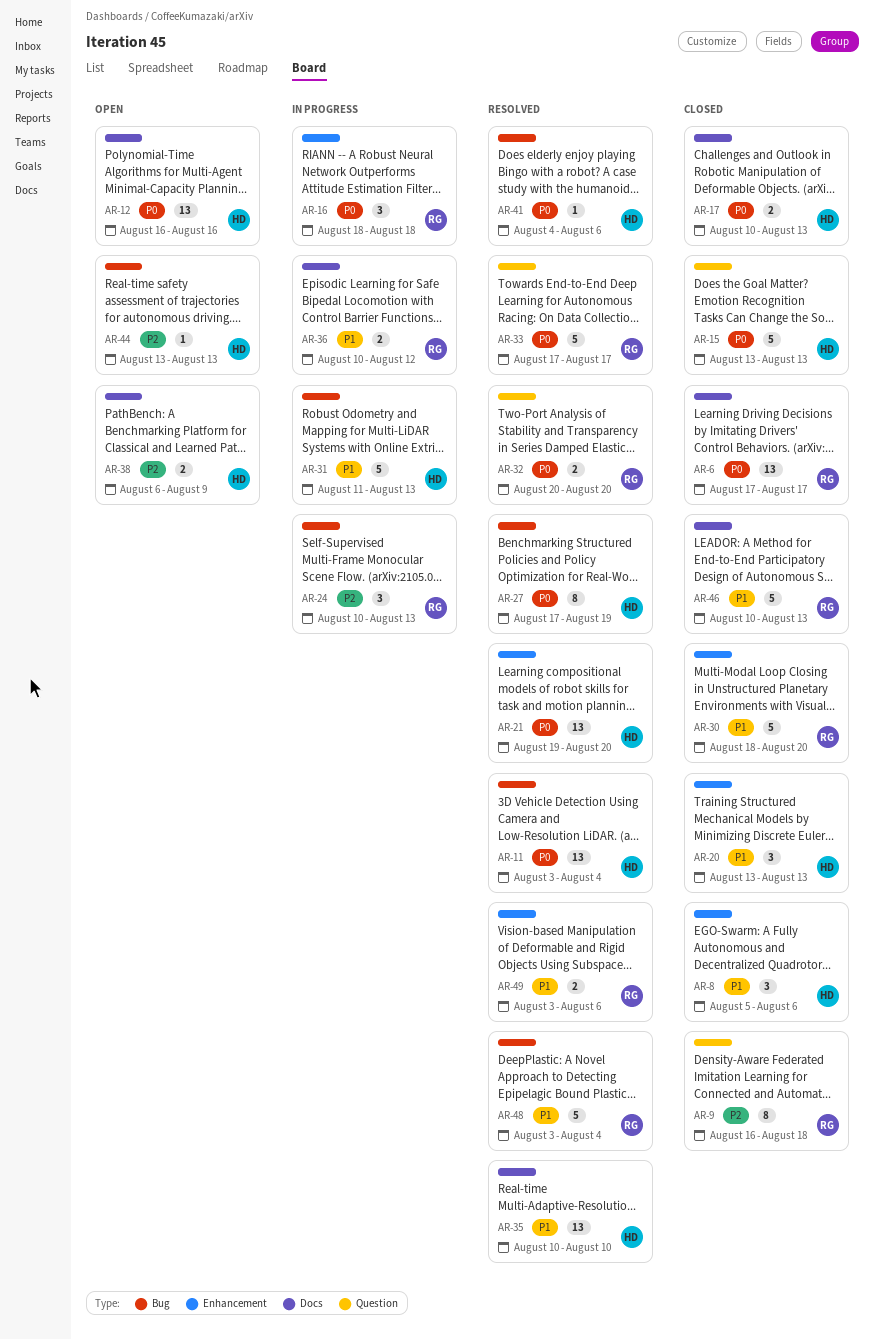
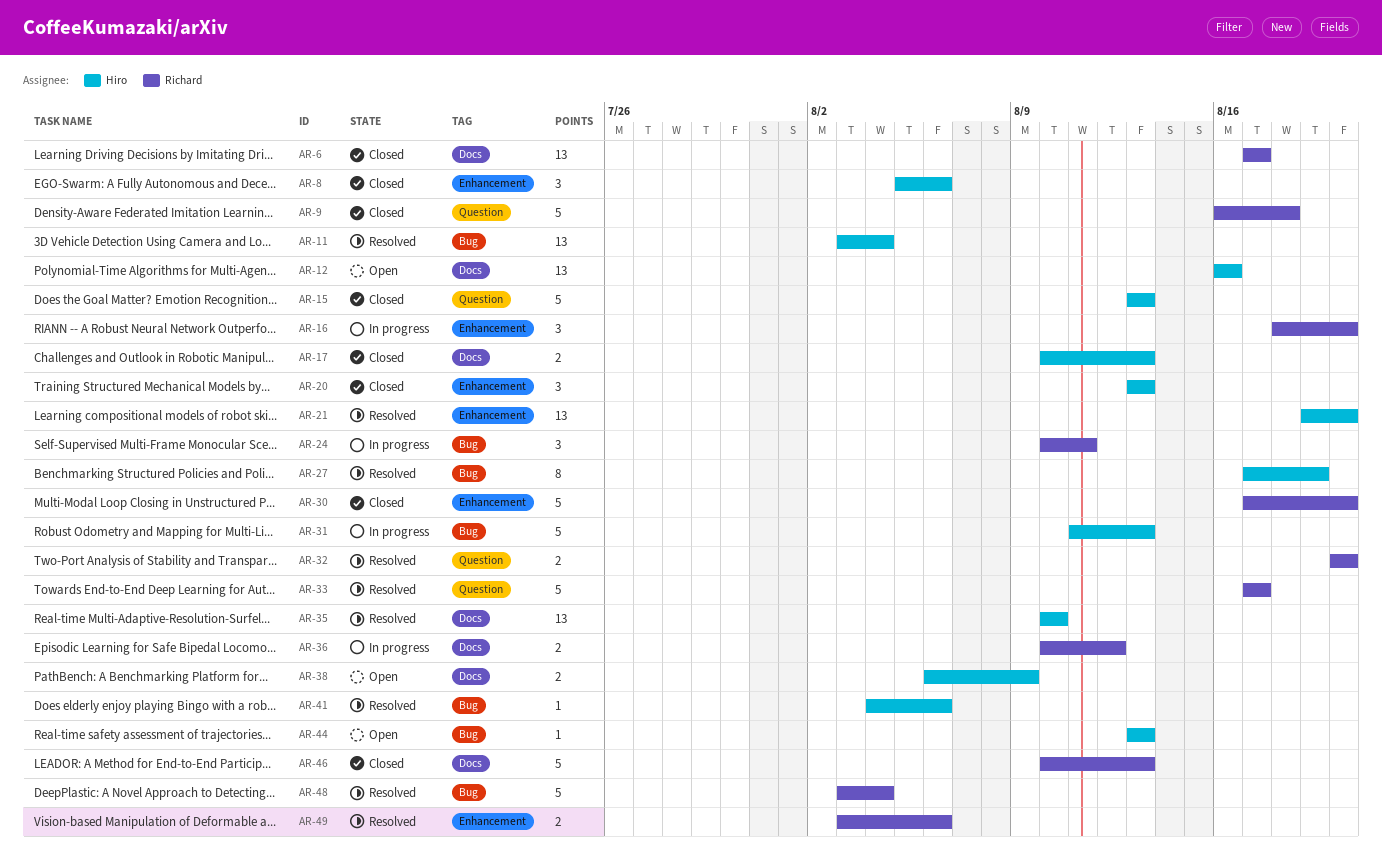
AR-9, estimate: 8 -> 5
AR-16, due: Aug 18 -> Aug 20
AR-24, due: Aug 13 -> Aug 11
AR-30, start: Aug 18 -> Aug 17

